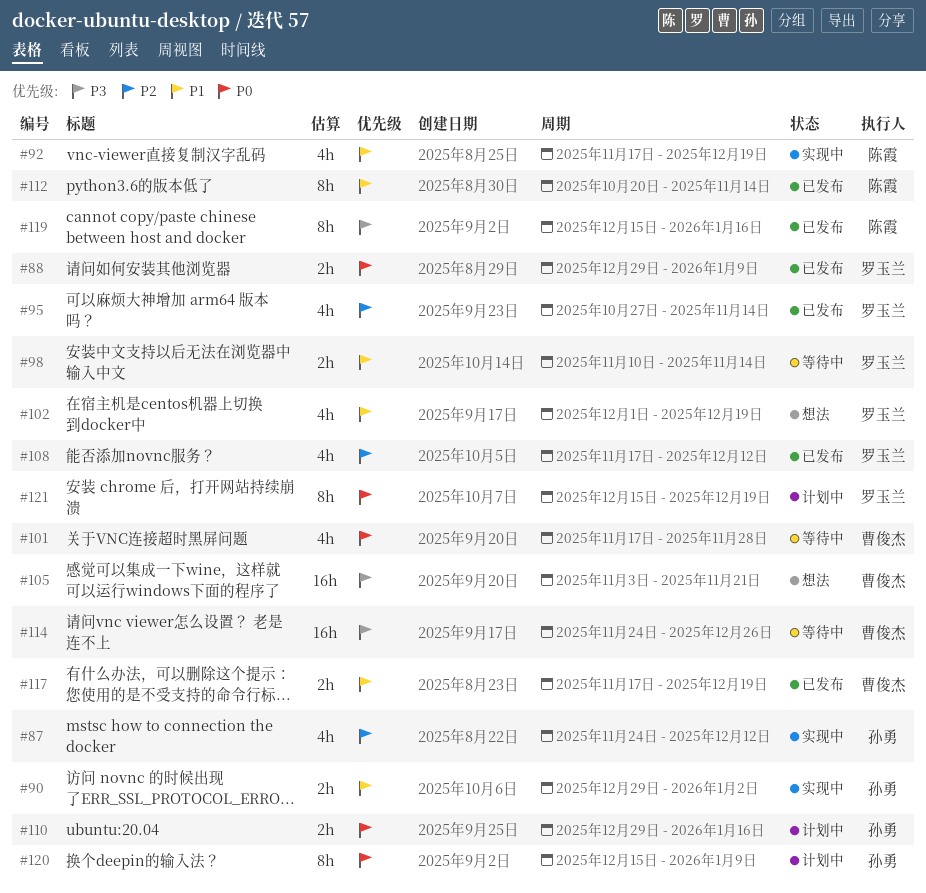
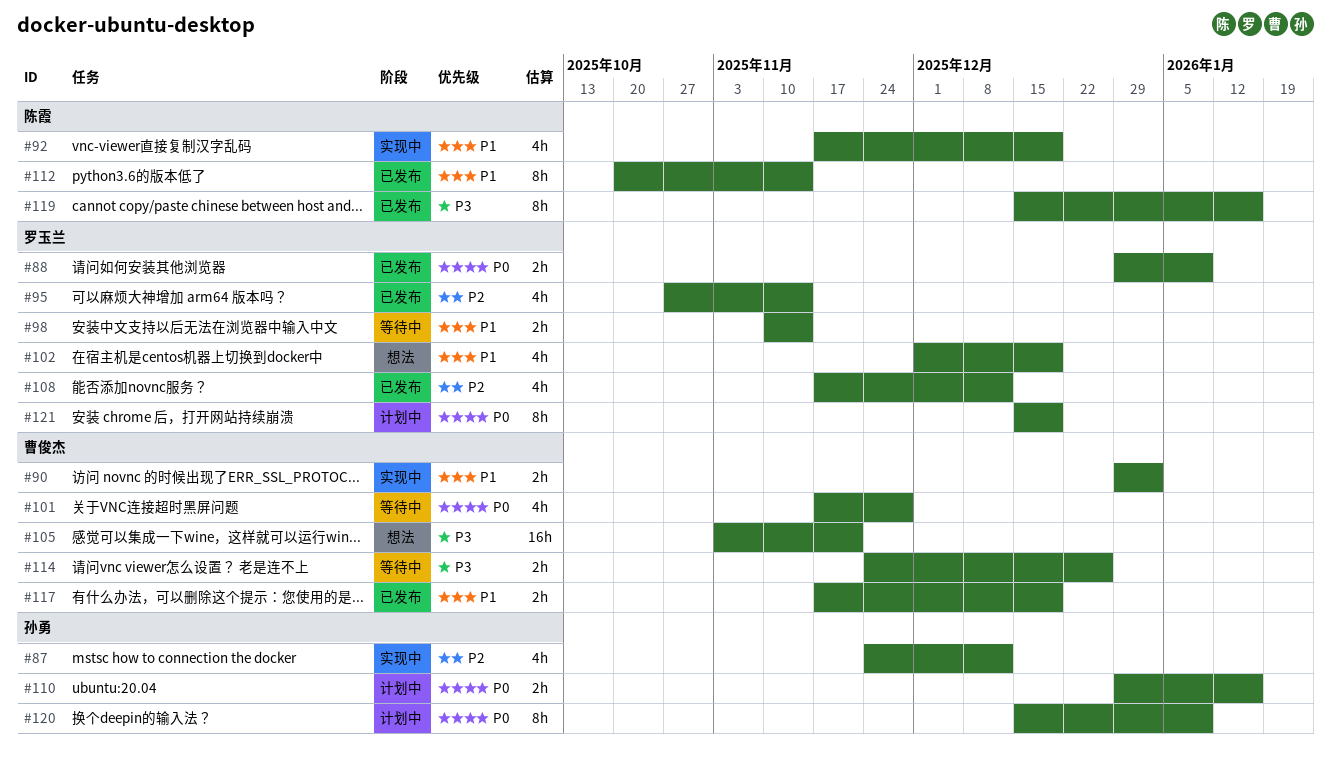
#90, owner: 孙勇 -> 曹俊杰
#114, estimate: 16h -> 2h

